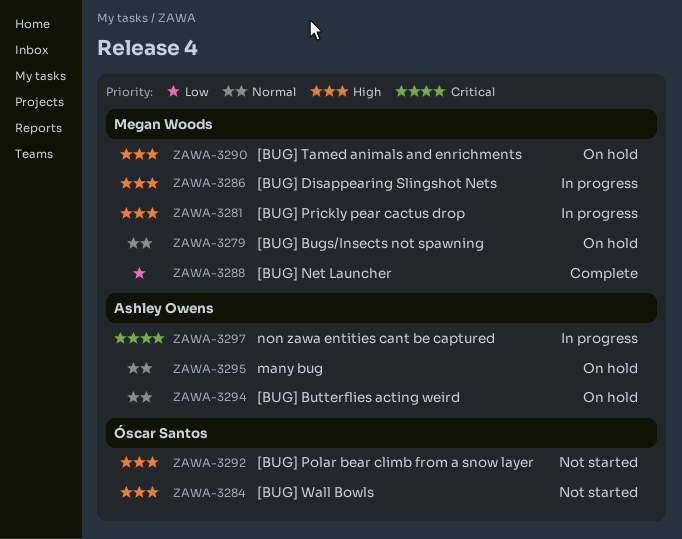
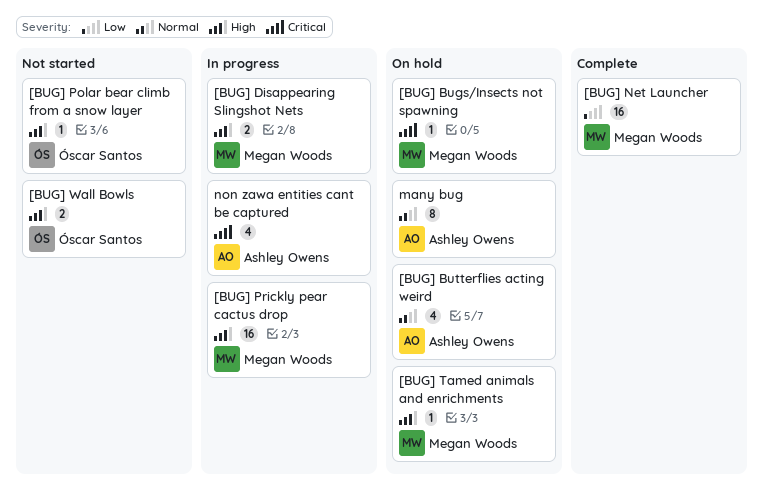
[BUG] Bugs/Insects not spawning, priority: Normal -> Critical

